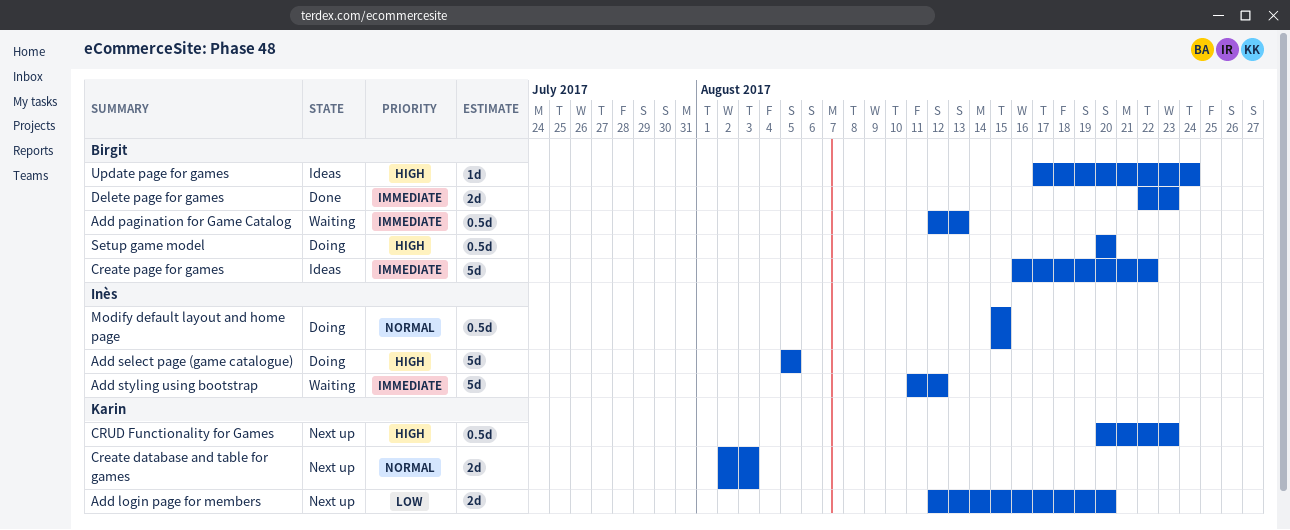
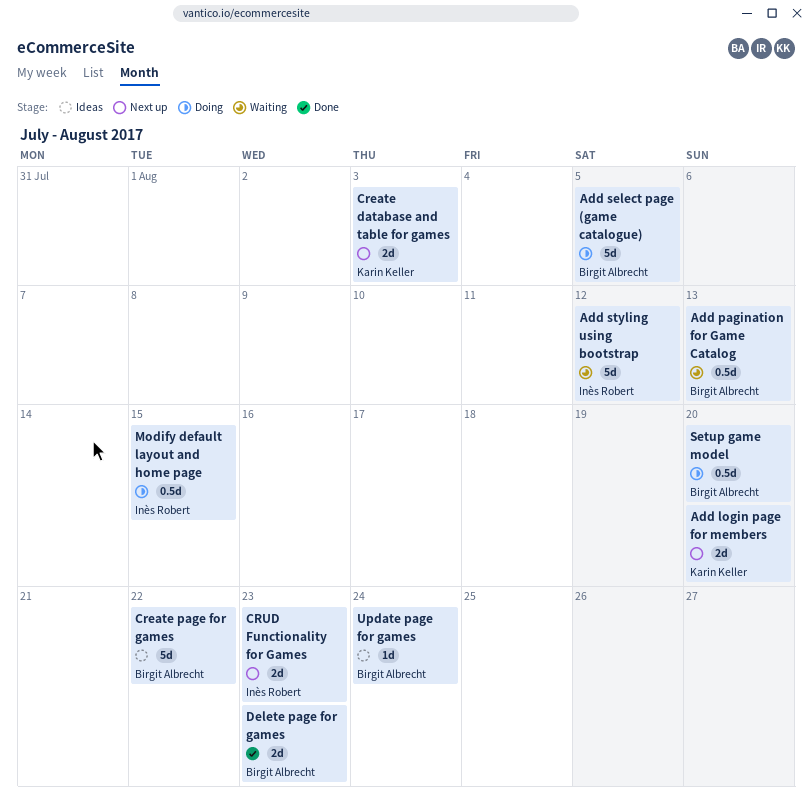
Add select page (game catalogue), owner: Inès Robert -> Birgit Albrecht
CRUD Functionality for Games, owner: Karin Keller -> Inès Robert
CRUD Functionality for Games, estimate: 0.5d -> 2d

